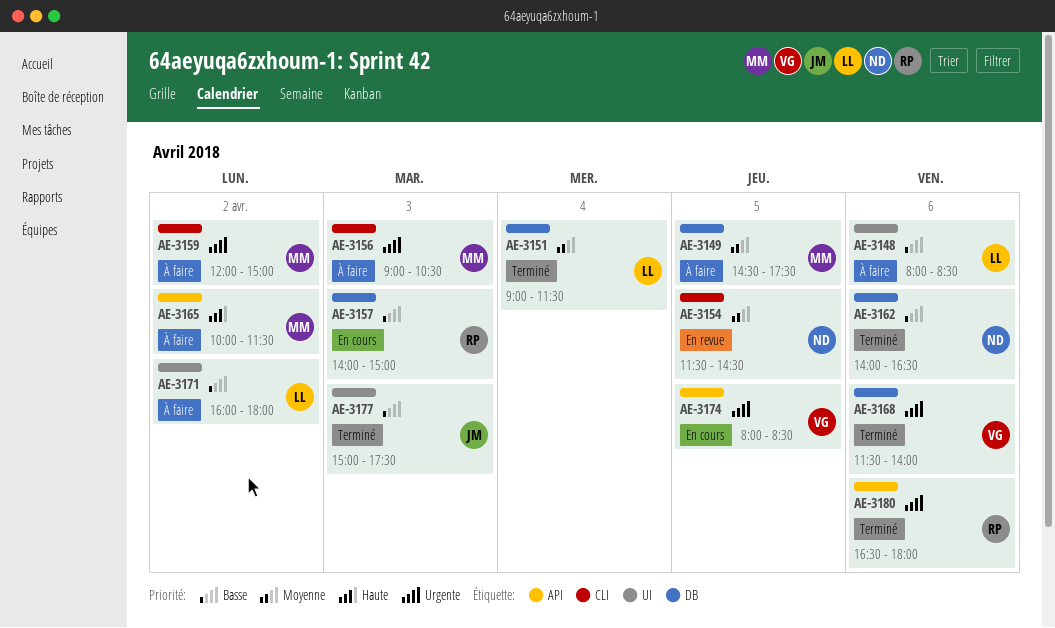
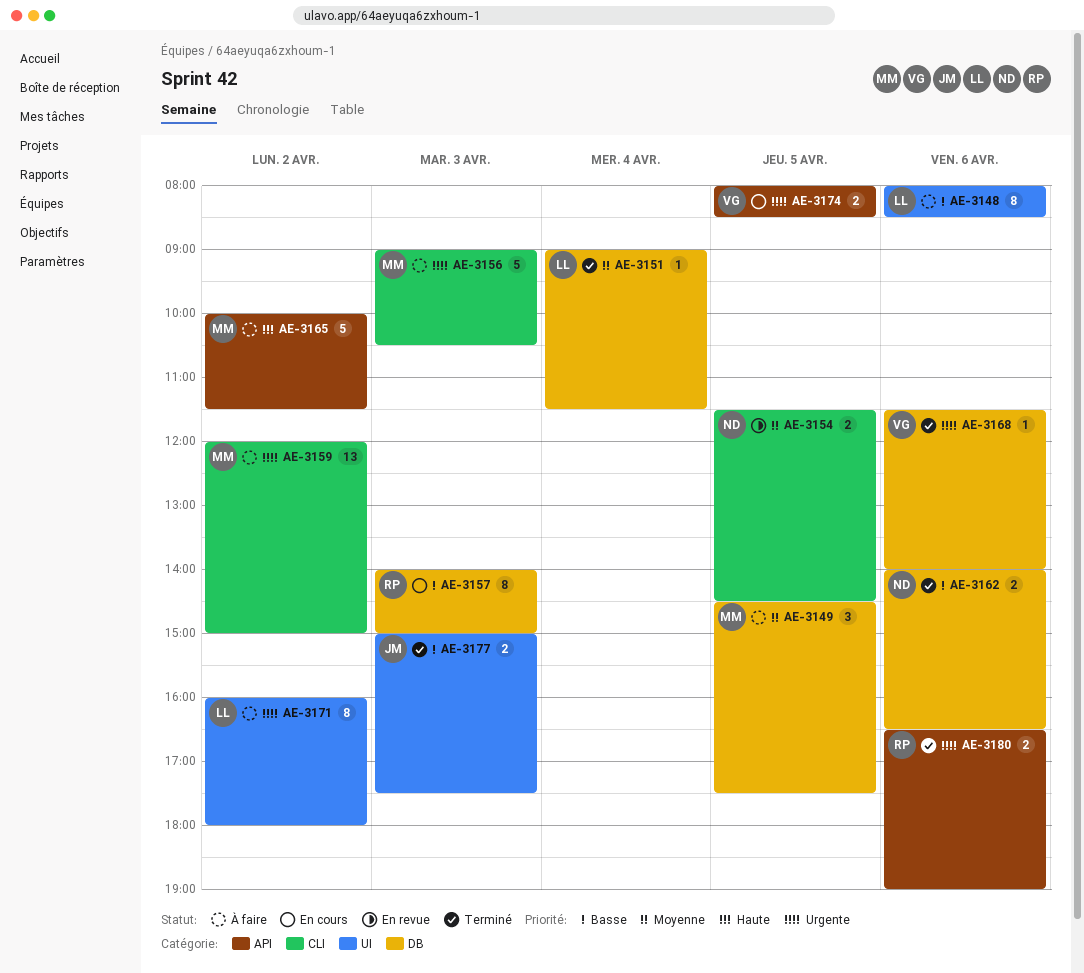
AE-3171, priority: Basse -> Urgente
AE-3180, ends: 18:00 -> 19:00

